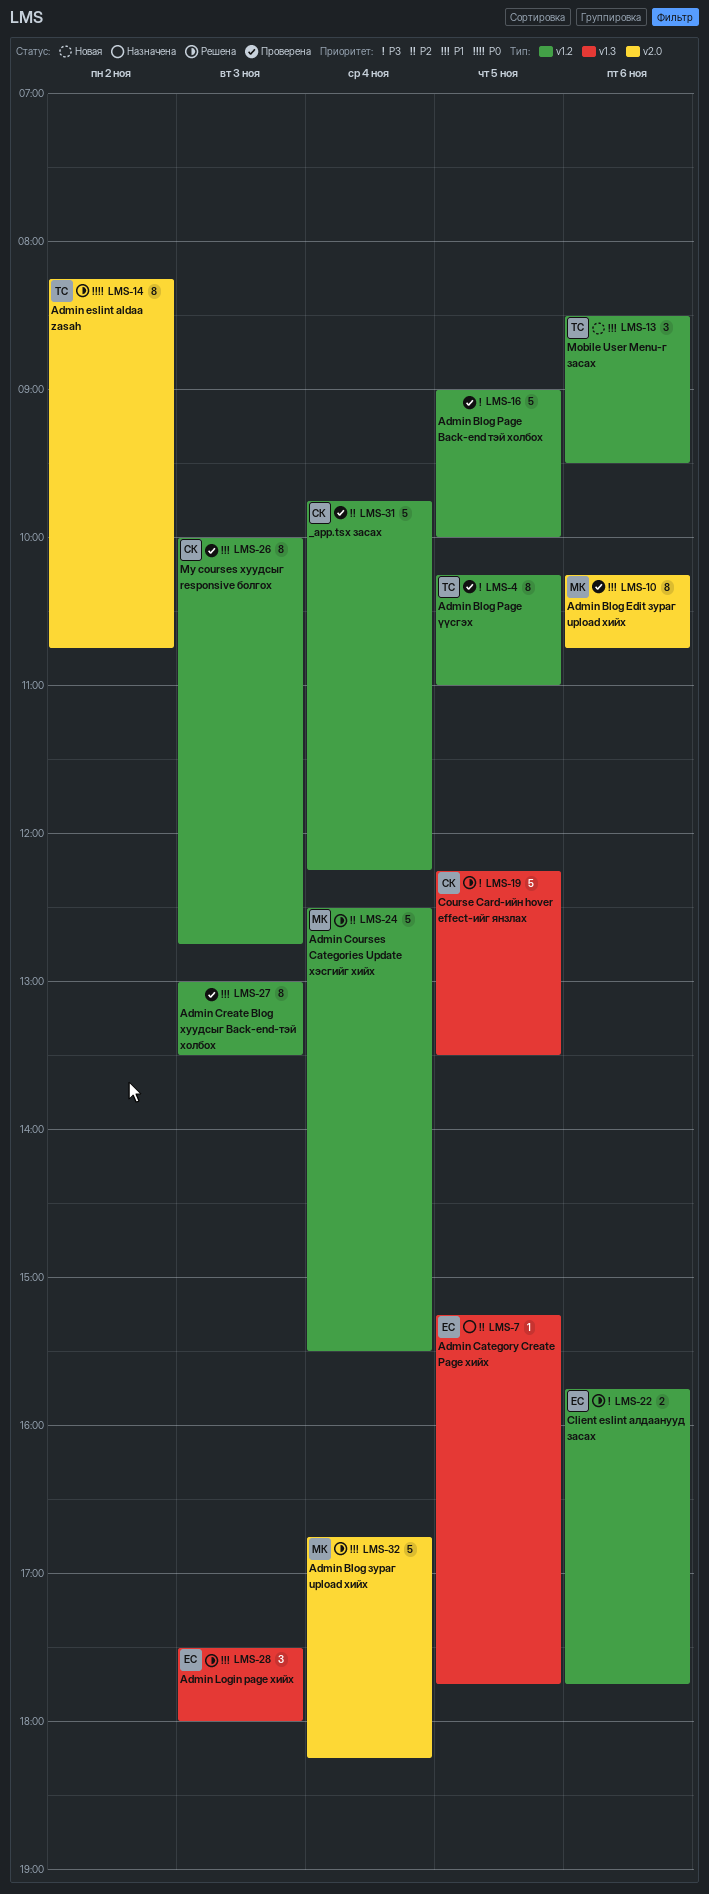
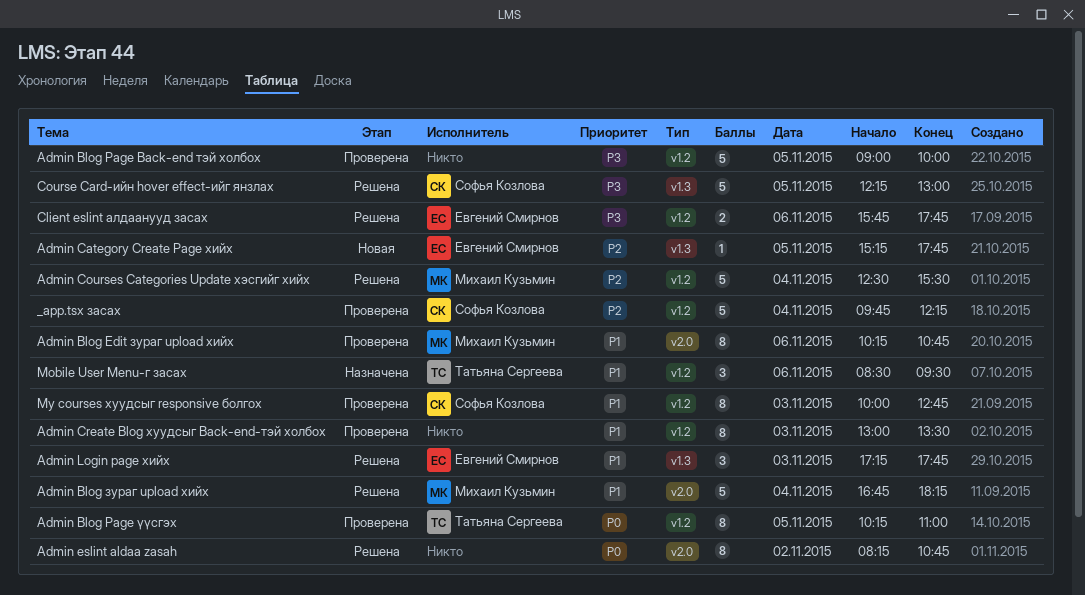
Admin Blog Page үүсгэх, priority: P3 -> P0
Admin Category Create Page хийх, status: Назначена -> Новая
Admin eslint aldaa zasah, owner: Татьяна Сергеева -> none
Admin Login page хийх, begins: 17:30 -> 17:15
Admin Login page хийх, ends: 18:00 -> 17:45
Course Card-ийн hover effect-ийг янзлах, ends: 13:30 -> 13:00
Mobile User Menu-г засах, status: Новая -> Назначена

